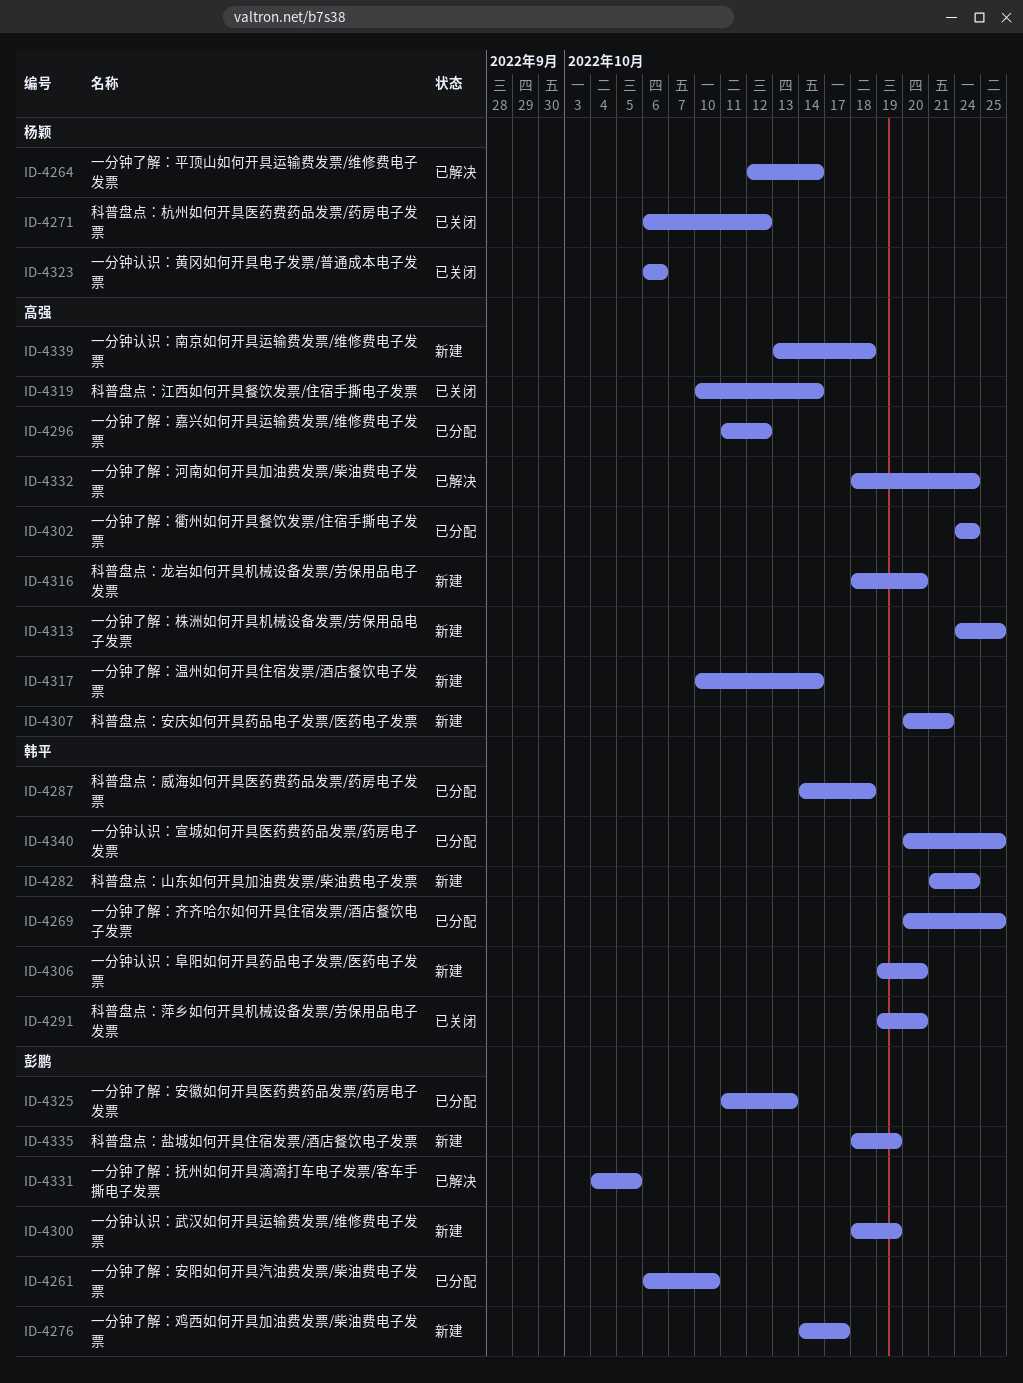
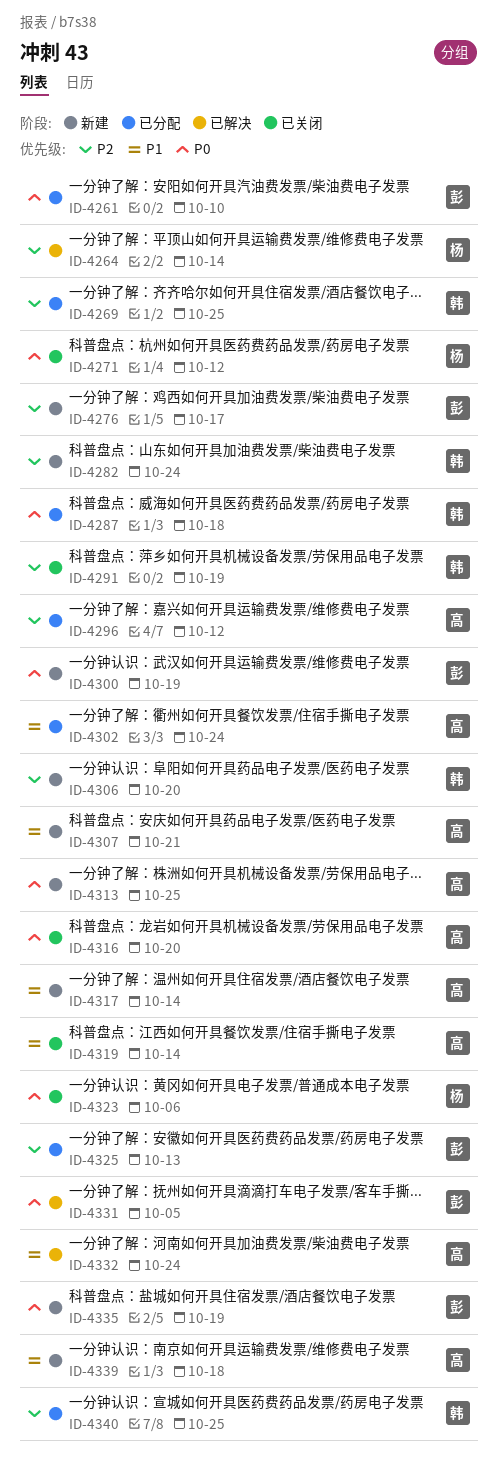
ID-4291, due: Oct 20 -> Oct 19
ID-4316, status: 新建 -> 已关闭

